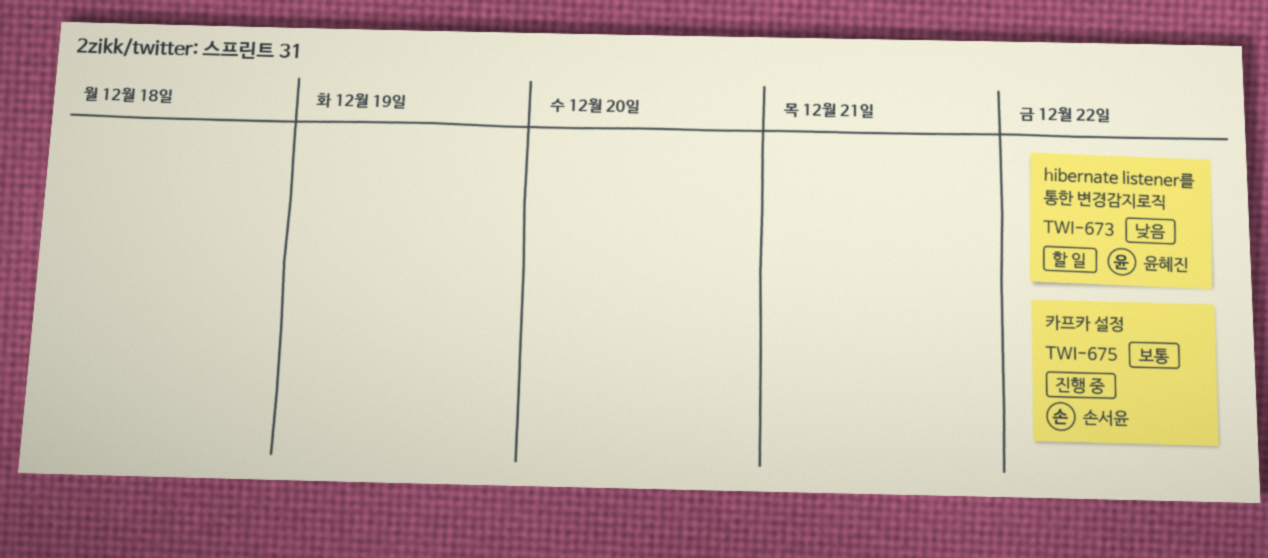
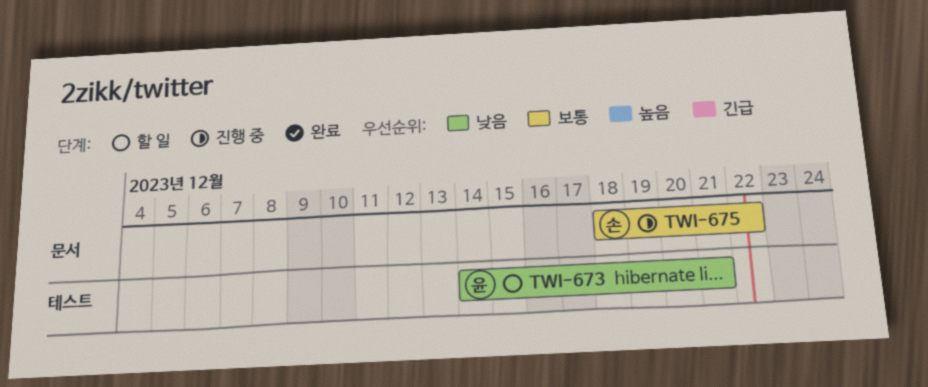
TWI-673, due: Dec 22 -> Dec 21

